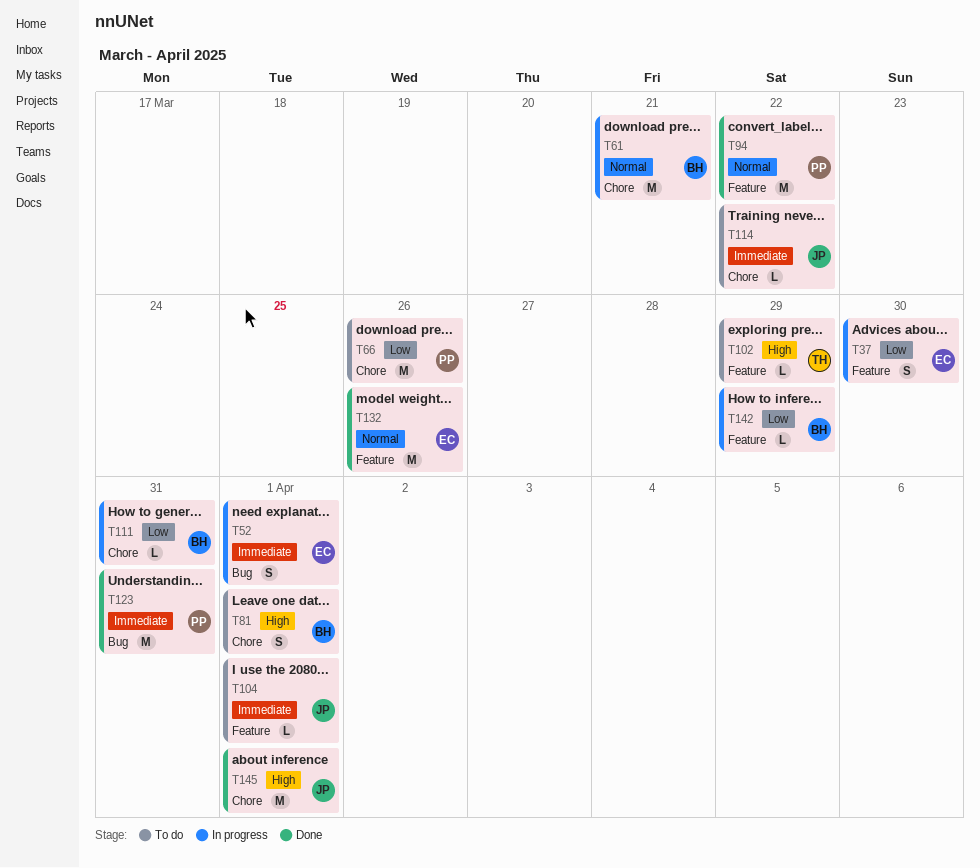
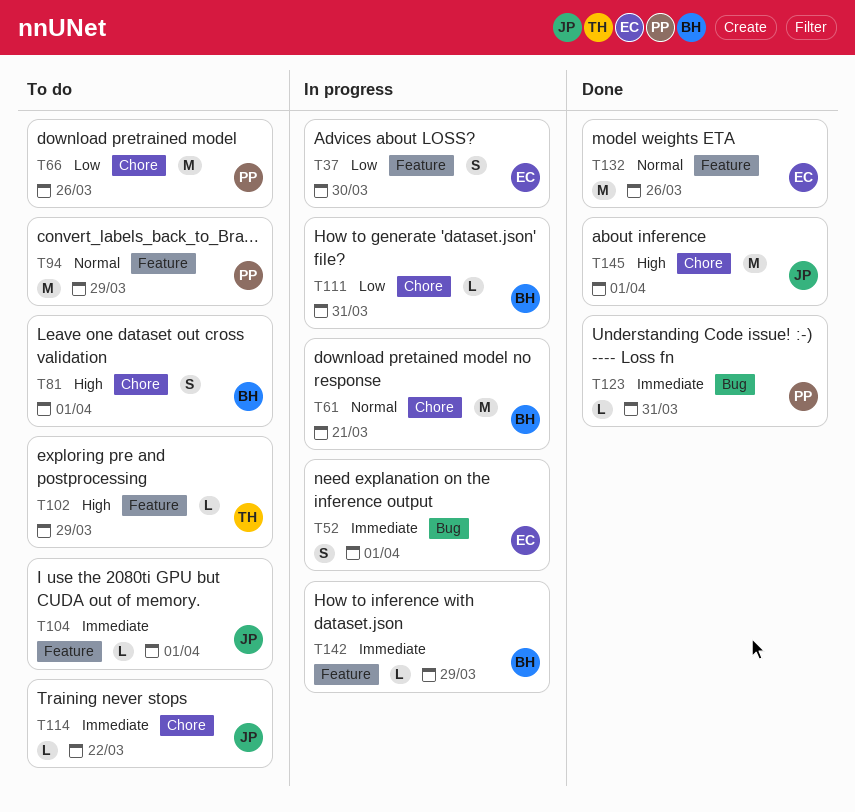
T94, status: Done -> To do
T94, due: Mar 22 -> Mar 29
T123, estimate: M -> L
T142, priority: Low -> Immediate

